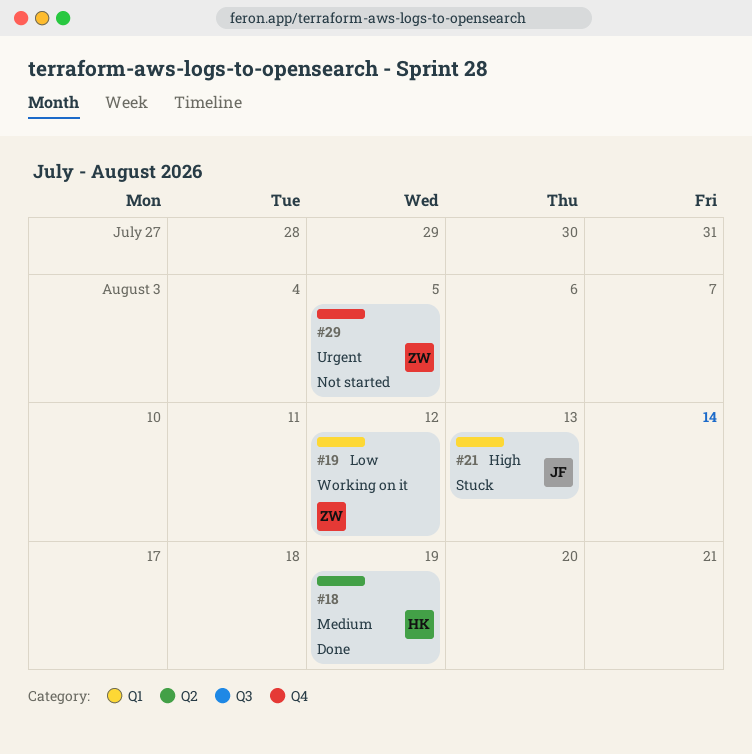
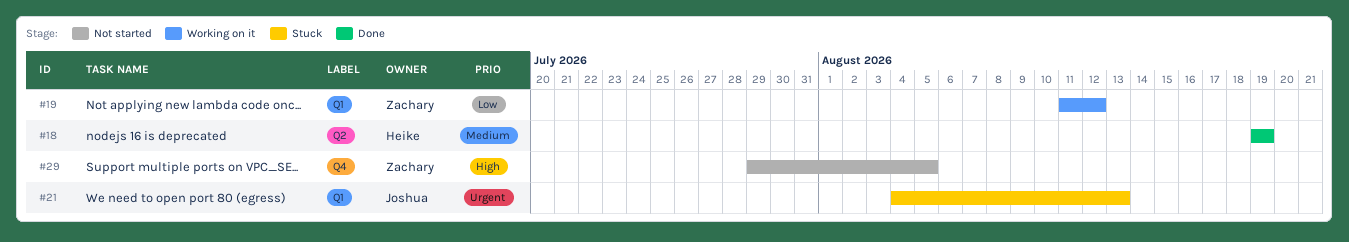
#21, priority: High -> Urgent
#29, priority: Urgent -> High

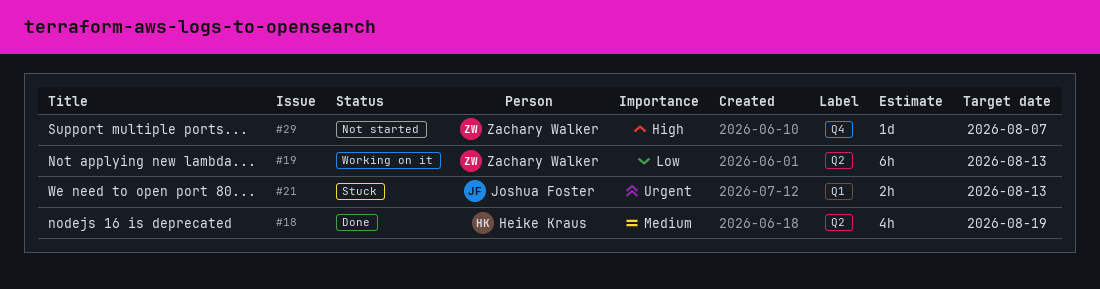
#19, label: Q1 -> Q2
#19, due: Aug 12 -> Aug 13
#29, due: Aug 5 -> Aug 7

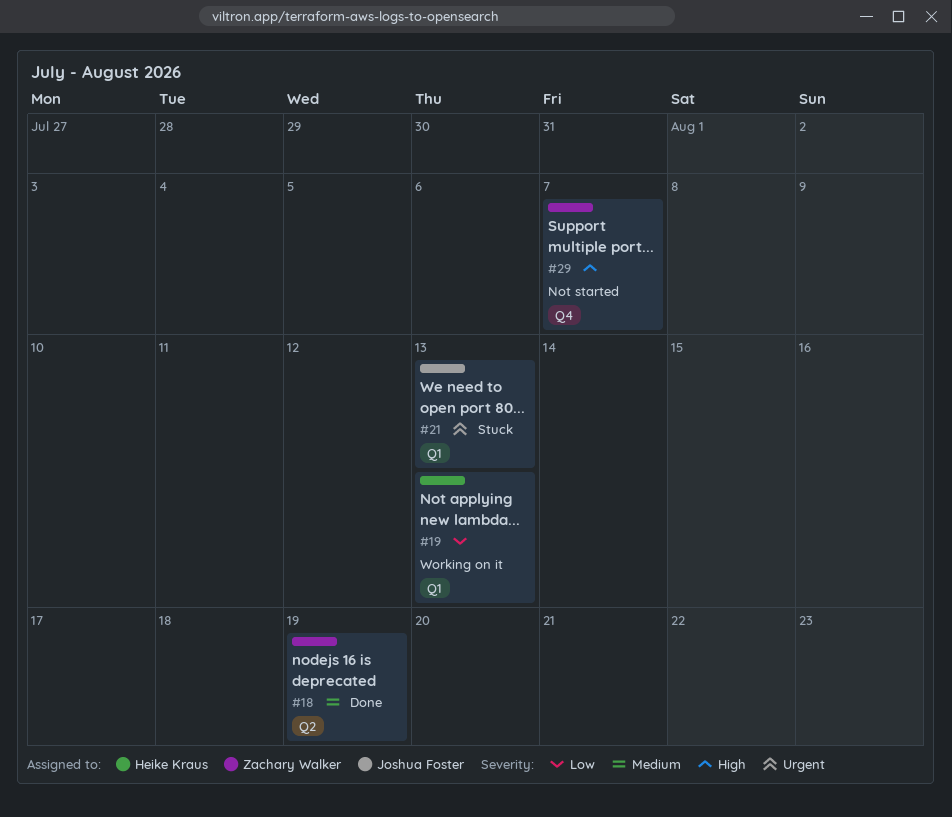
#18, owner: Heike Kraus -> Zachary Walker
#19, owner: Zachary Walker -> Heike Kraus
#19, label: Q2 -> Q1

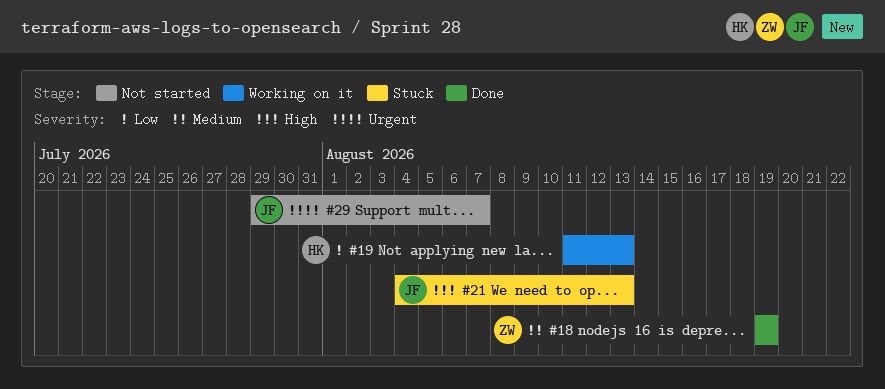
#21, priority: Urgent -> High
#29, owner: Zachary Walker -> Joshua Foster
#29, priority: High -> Urgent

